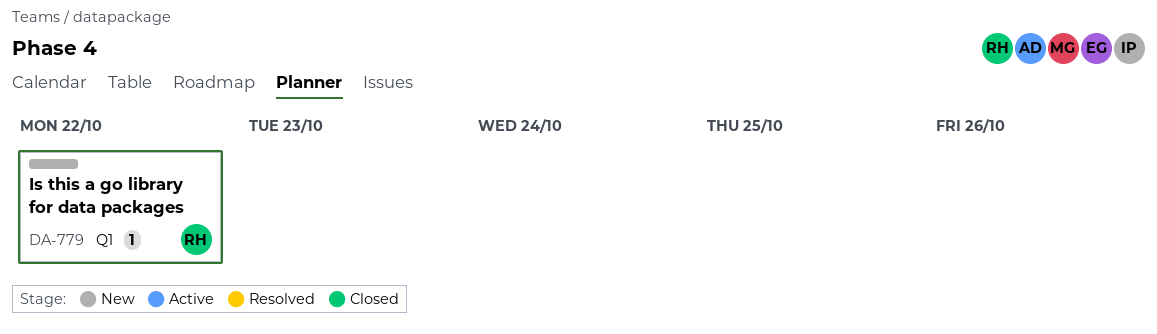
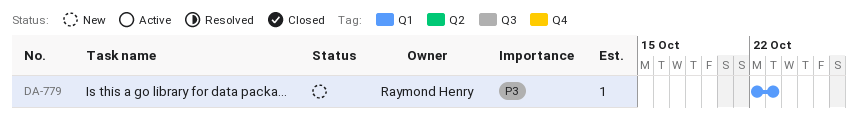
DA-779, due: Oct 22 -> Oct 23

